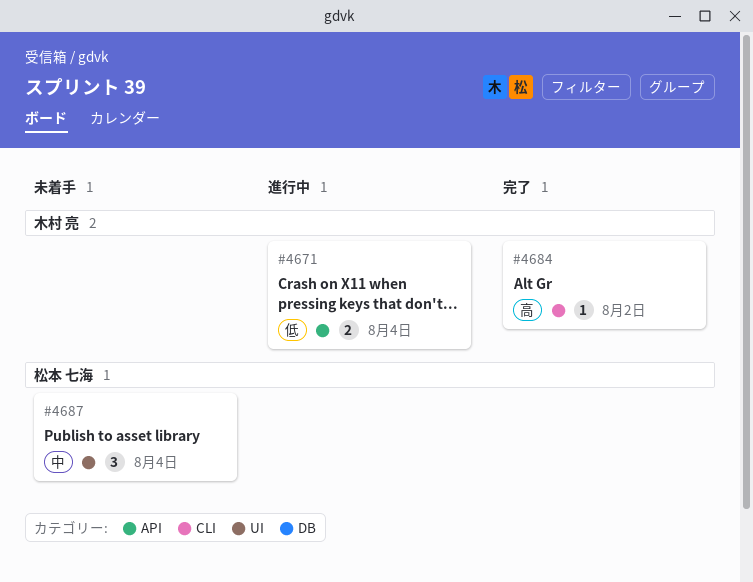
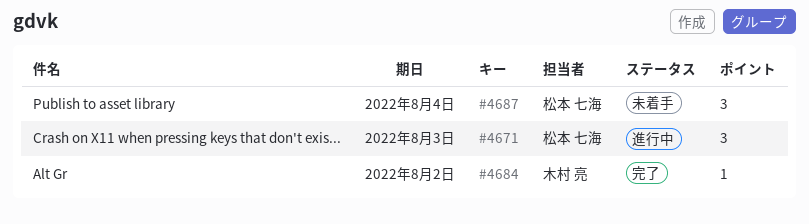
#4671, owner: 木村 亮 -> 松本 七海
#4671, estimate: 2 -> 3
#4671, due: Aug 4 -> Aug 3

